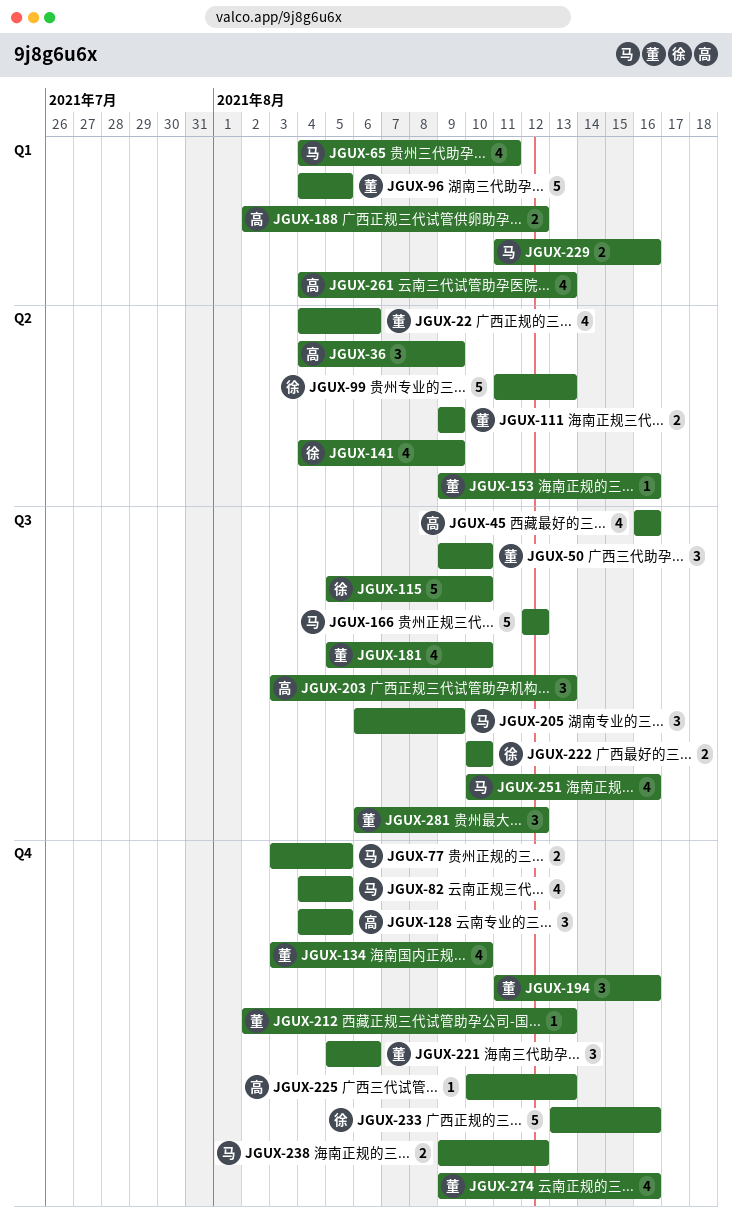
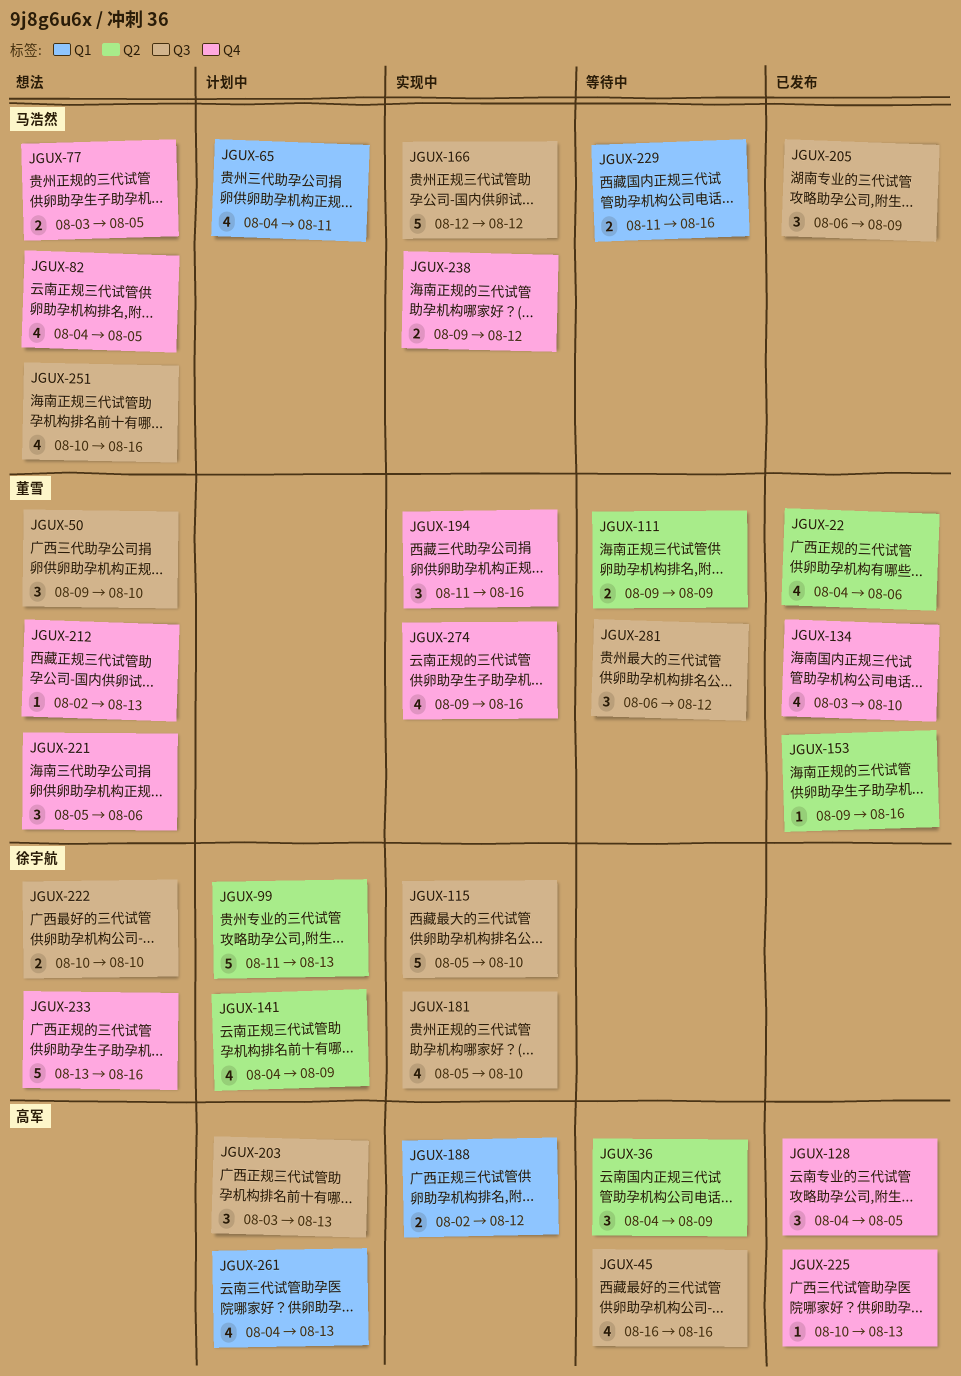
JGUX-96: present -> none
JGUX-181, owner: 董雪 -> 徐宇航

